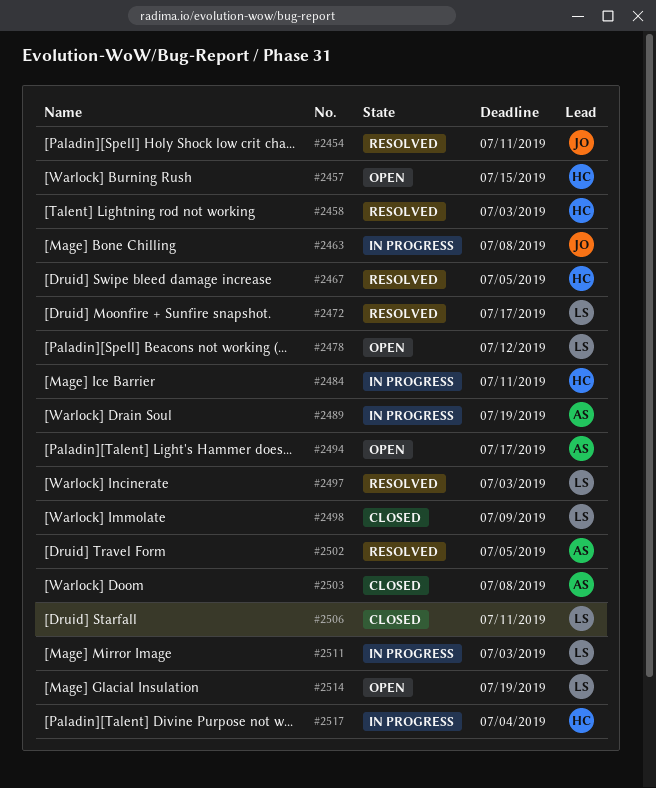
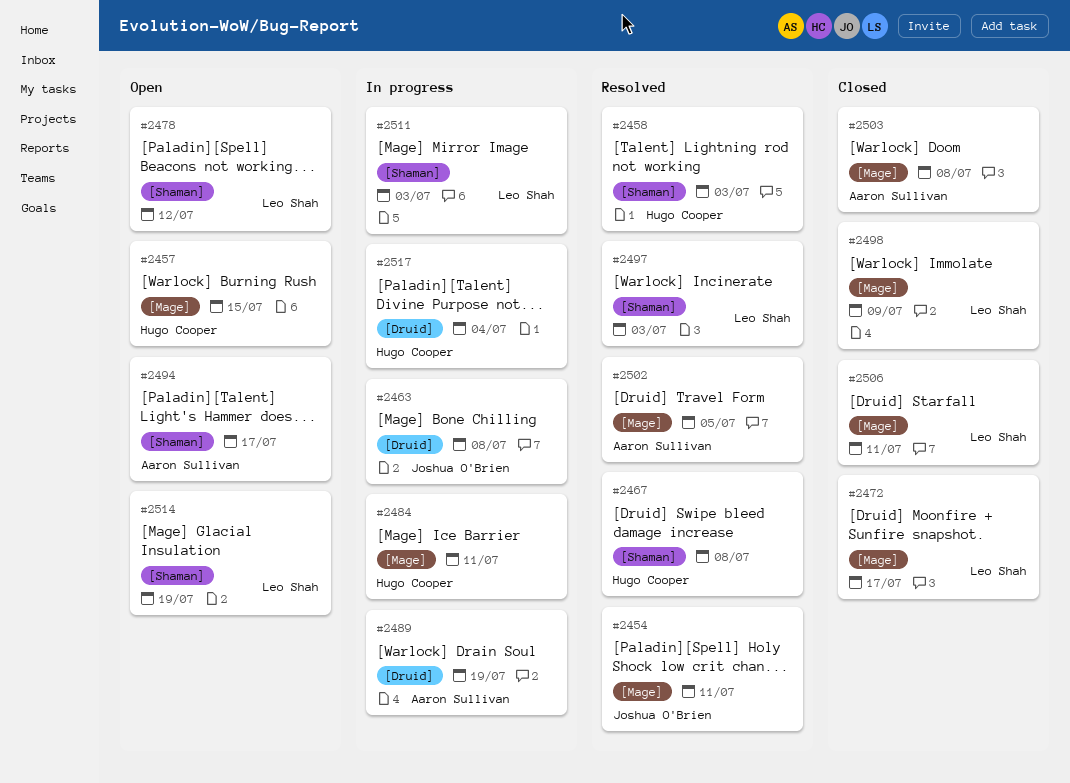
#2467, due: Jul 5 -> Jul 8
#2472, status: Resolved -> Closed

